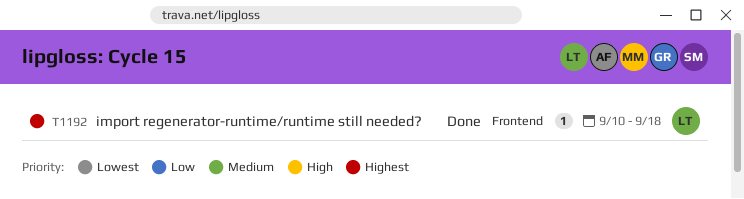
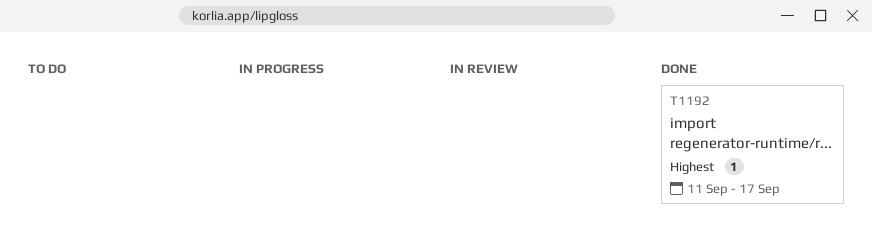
T1192, start: Sep 10 -> Sep 11
T1192, due: Sep 18 -> Sep 17

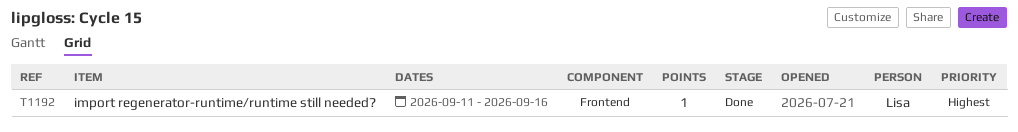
T1192, due: Sep 17 -> Sep 16

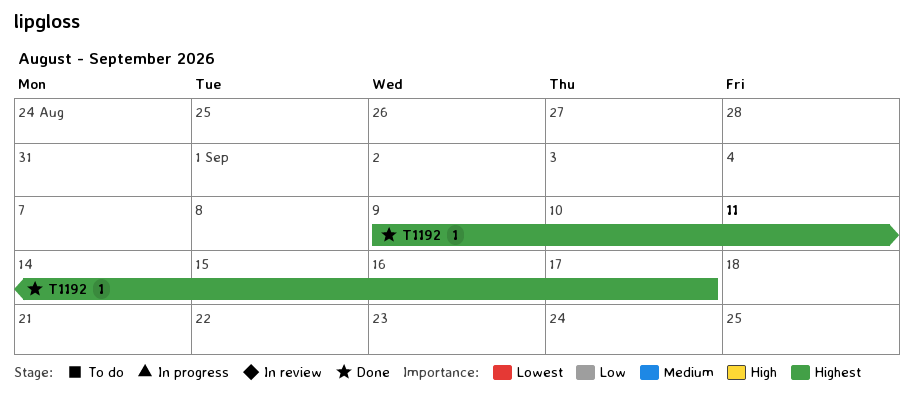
T1192, start: Sep 11 -> Sep 9
T1192, due: Sep 16 -> Sep 17

